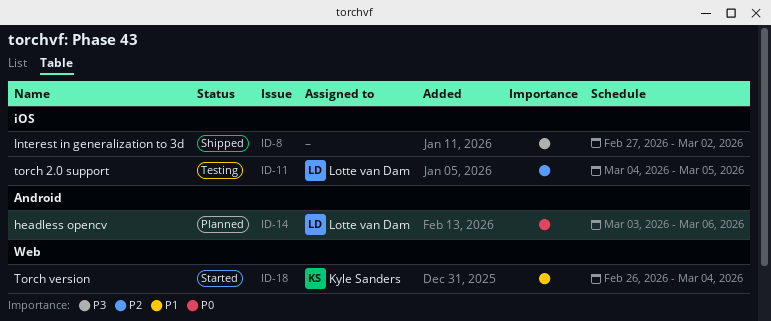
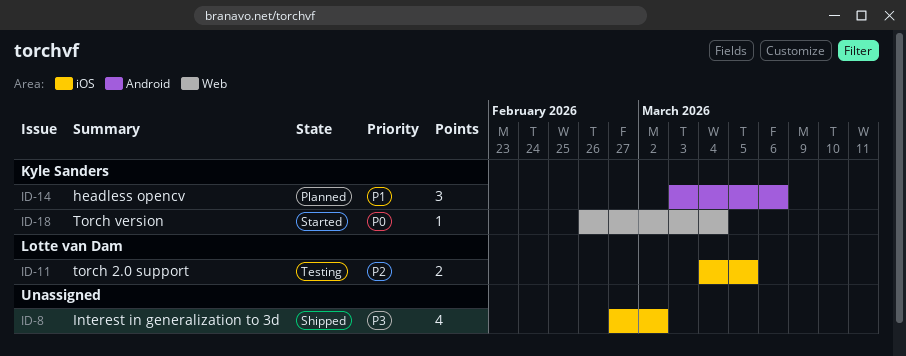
ID-14, owner: Lotte van Dam -> Kyle Sanders
ID-14, priority: P0 -> P1
ID-18, priority: P1 -> P0

